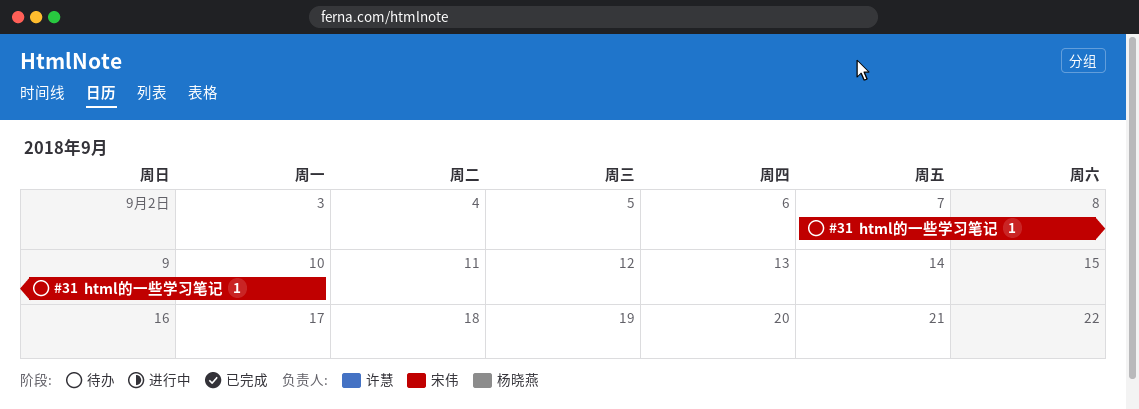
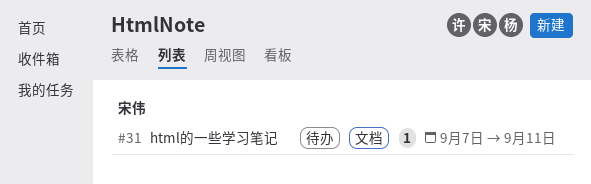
#31, due: Sep 10 -> Sep 11

